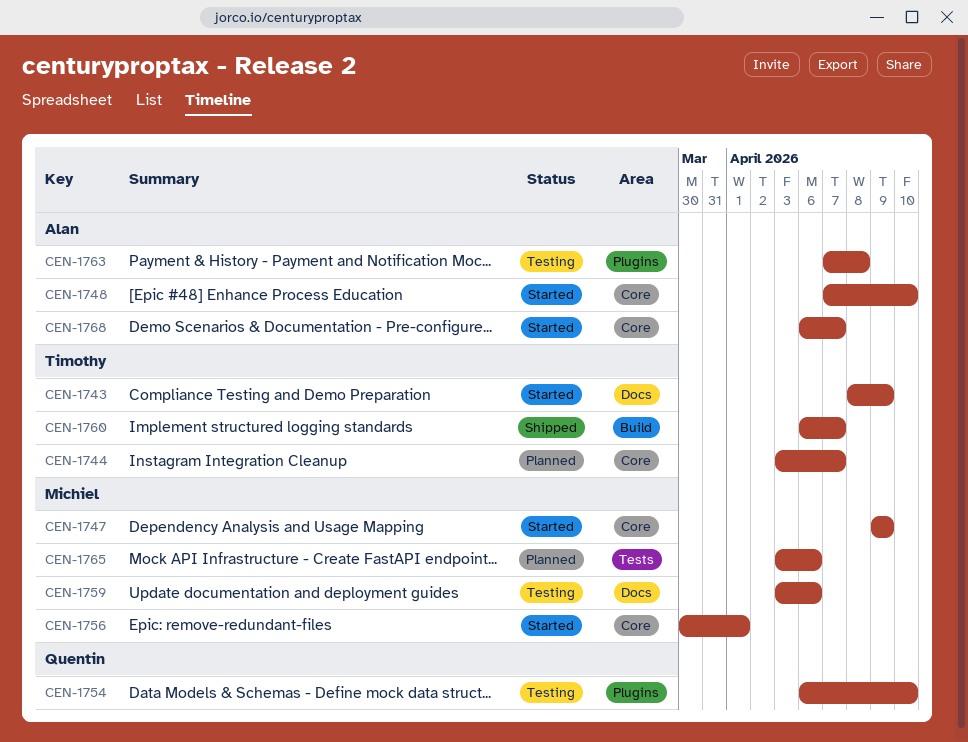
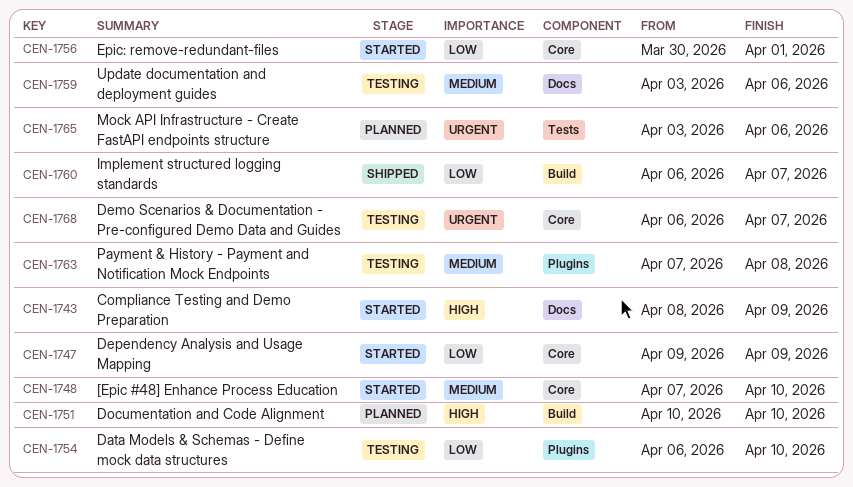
CEN-1744: present -> none
CEN-1751: none -> present
CEN-1768, status: Started -> Testing

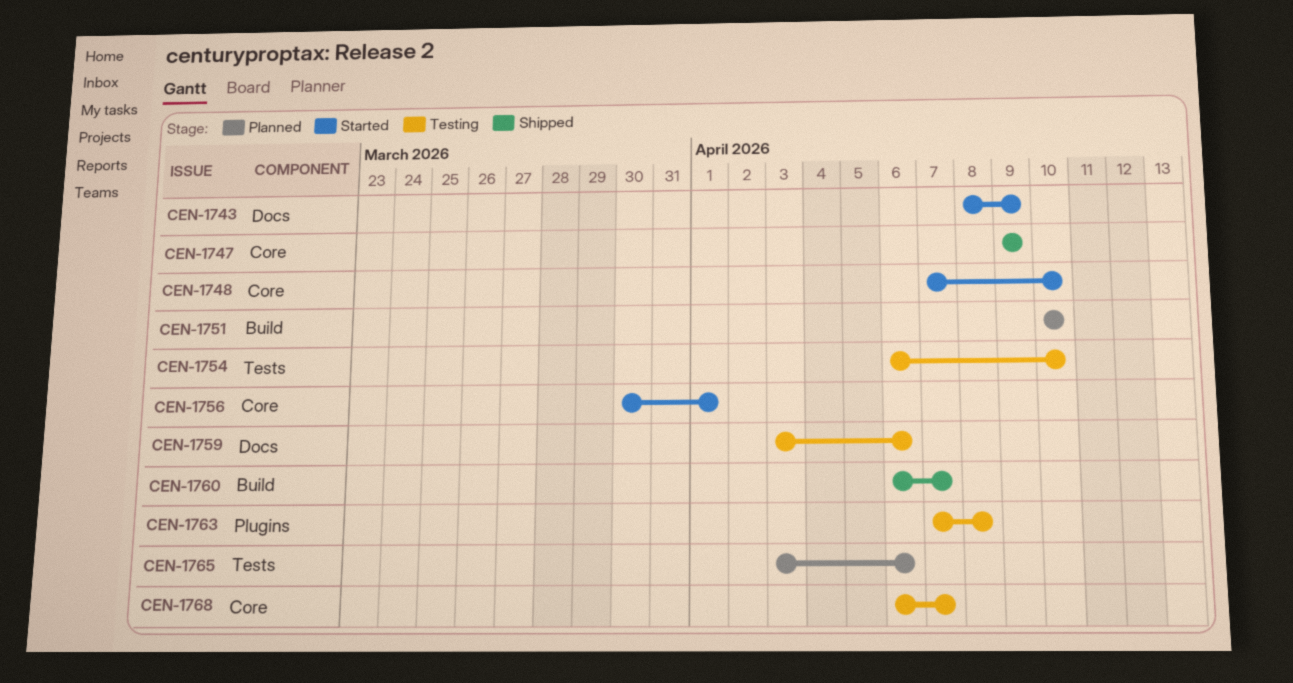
CEN-1747, status: Started -> Shipped
CEN-1754, label: Plugins -> Tests

